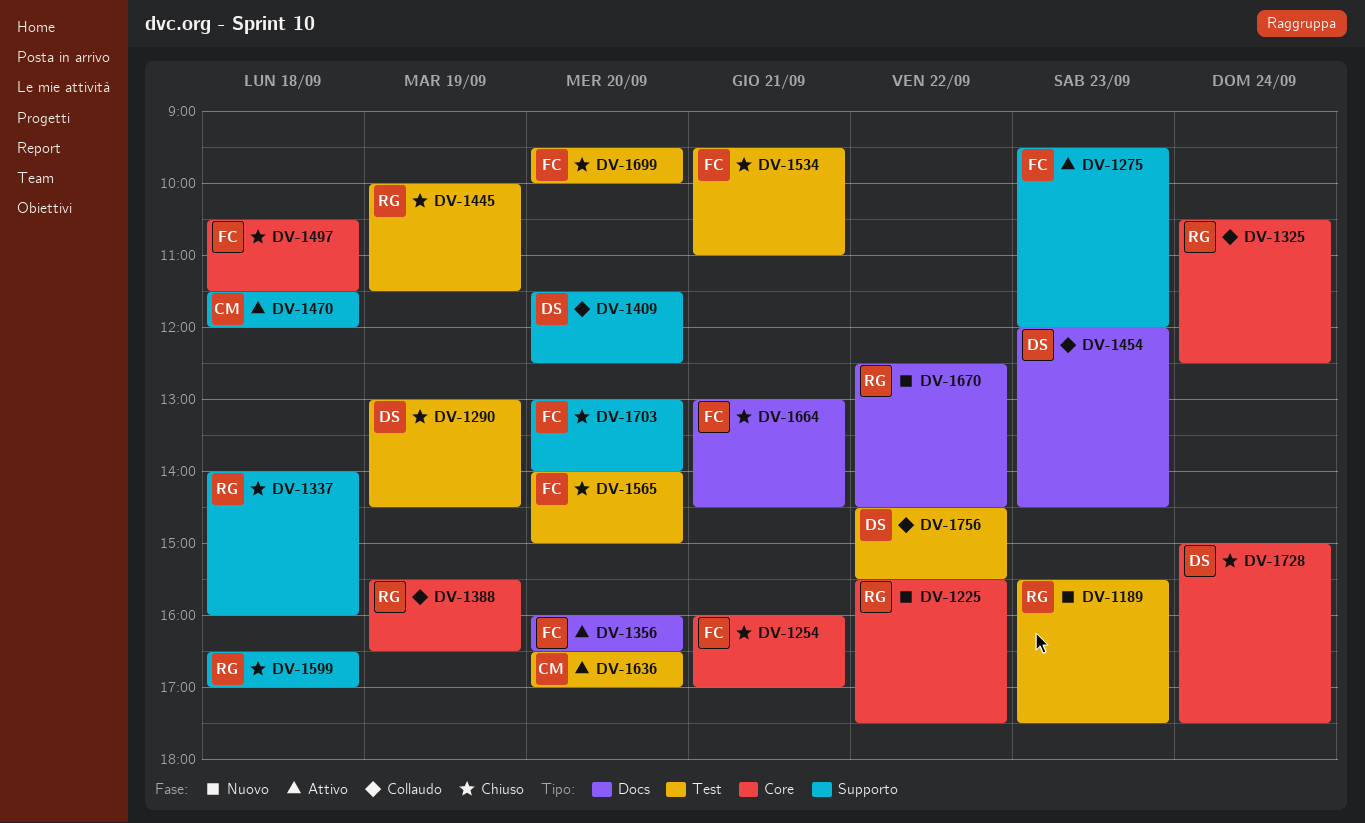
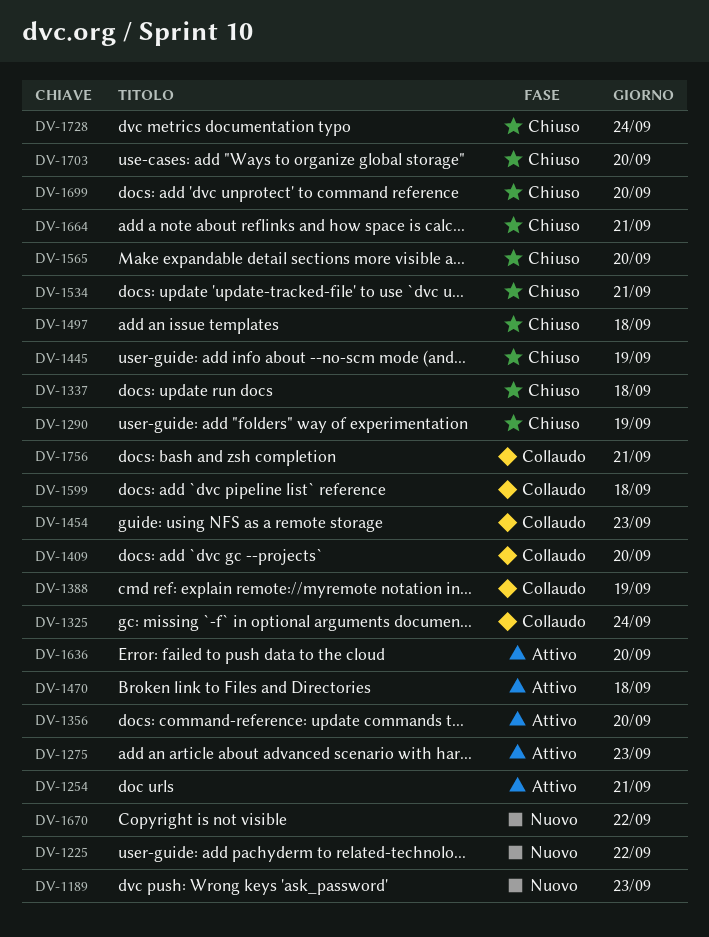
DV-1254, status: Chiuso -> Attivo
DV-1599, status: Chiuso -> Collaudo
DV-1756, day: Sep 22 -> Sep 21

